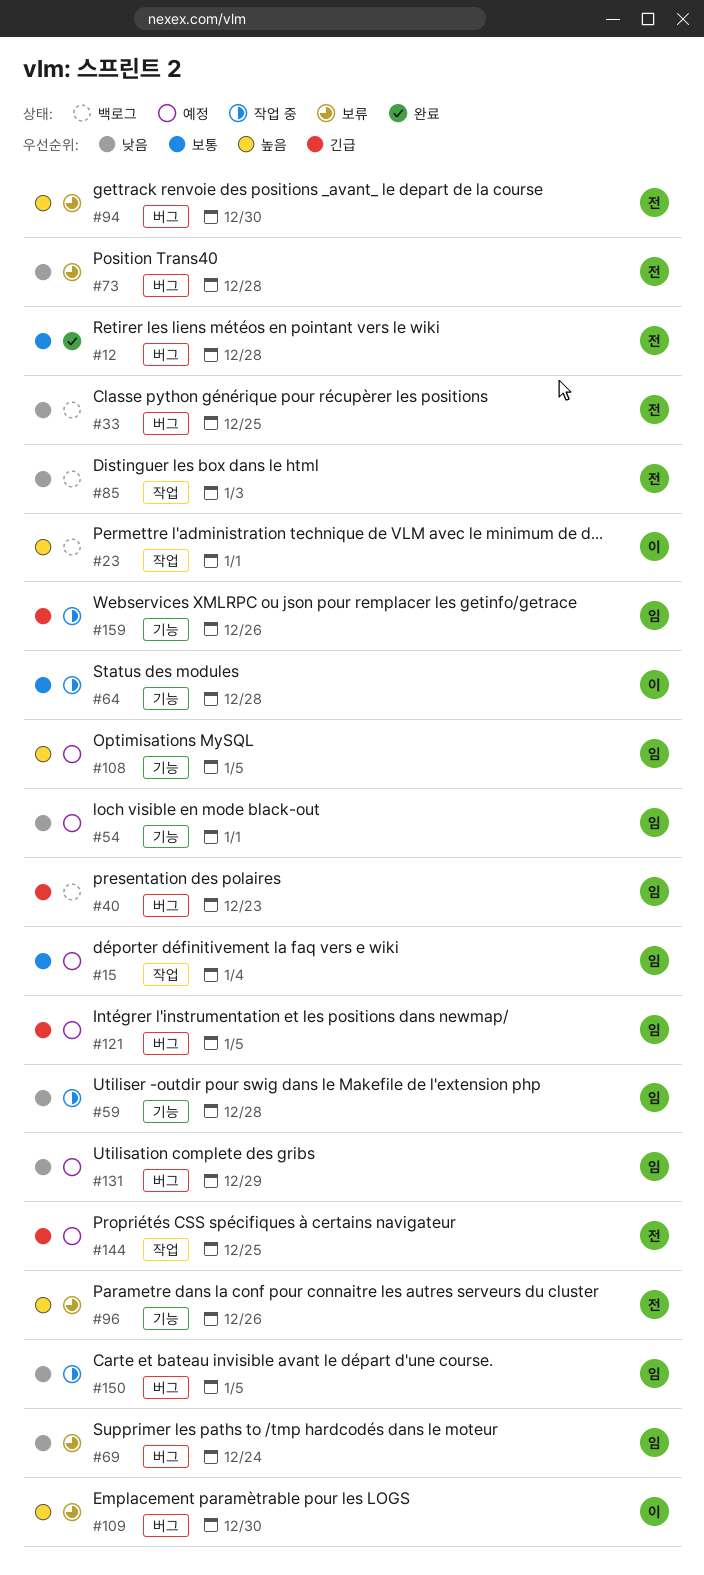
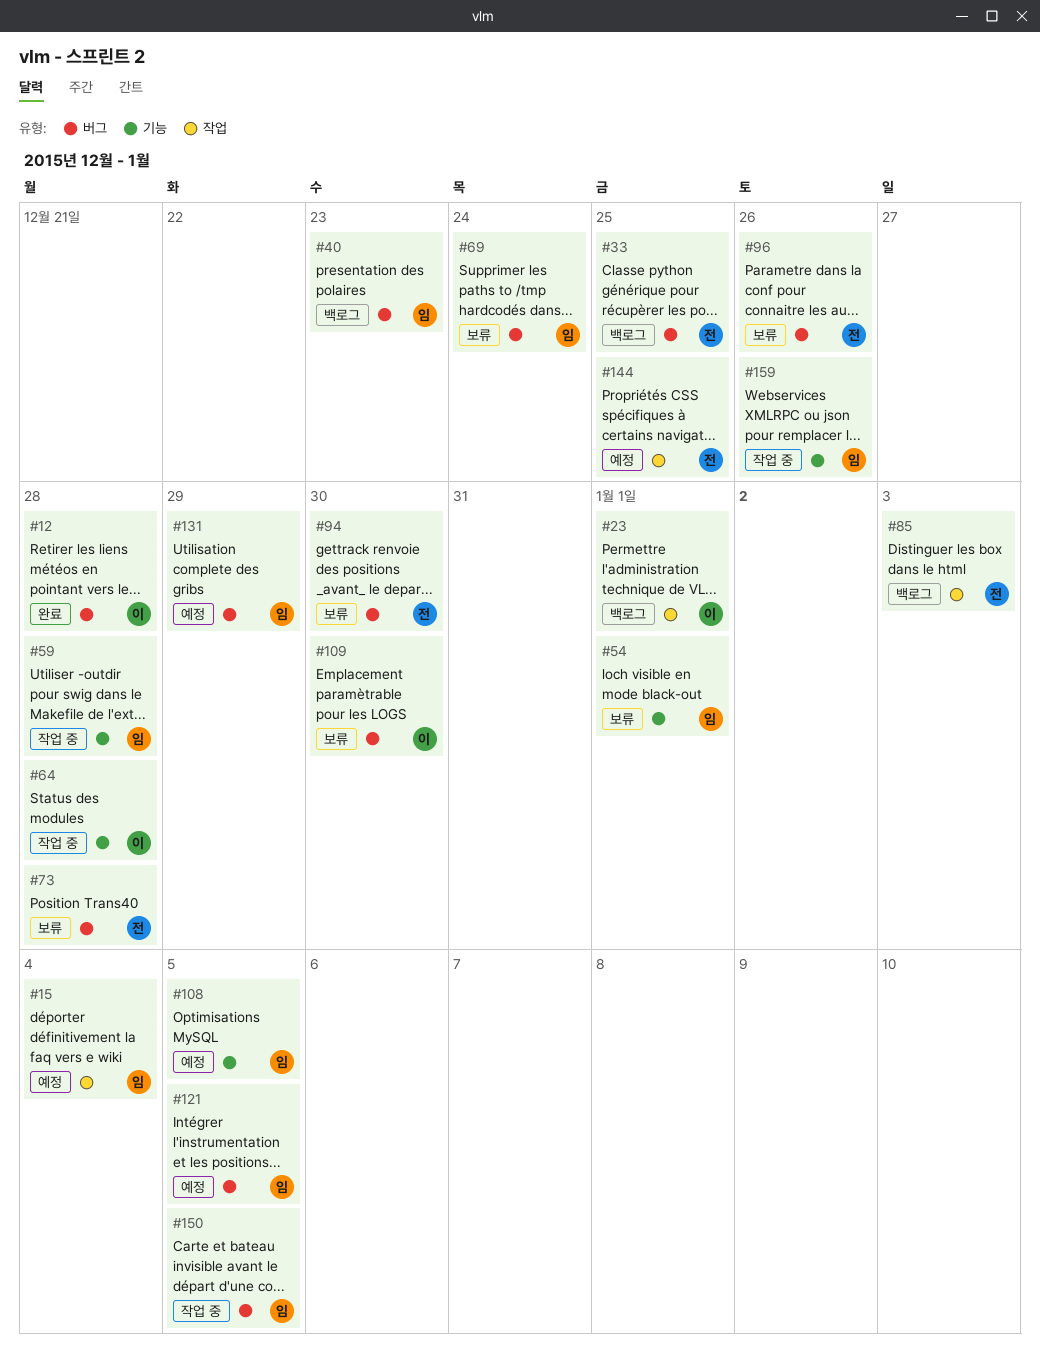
#12, owner: 전 -> 이
#54, status: 예정 -> 보류
#96, label: 기능 -> 버그

